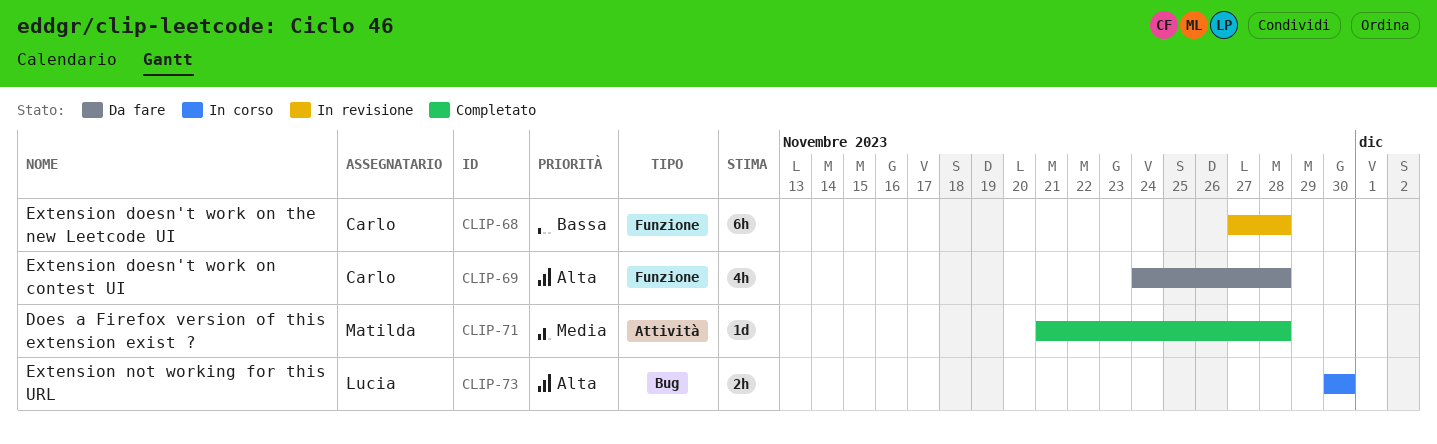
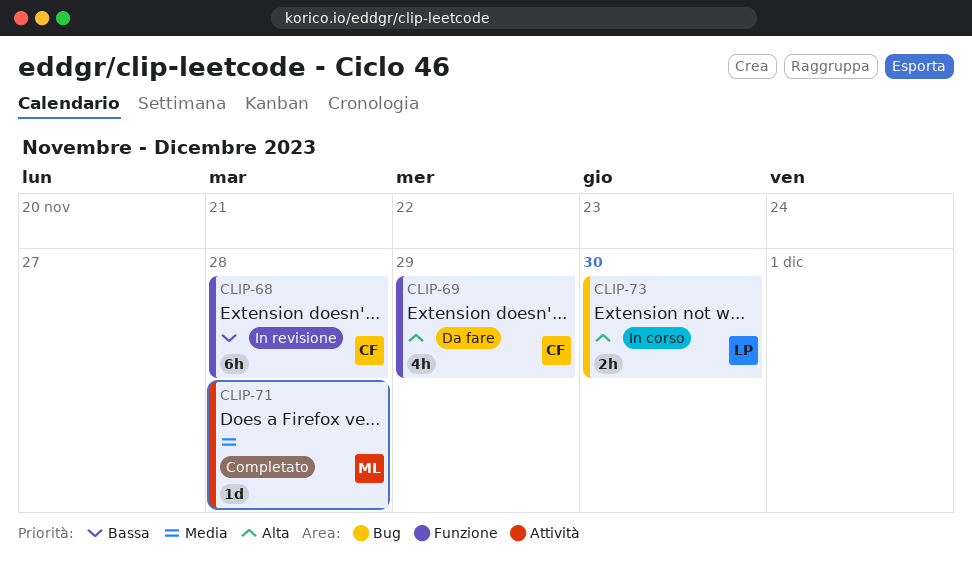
CLIP-69, due: Nov 28 -> Nov 29

